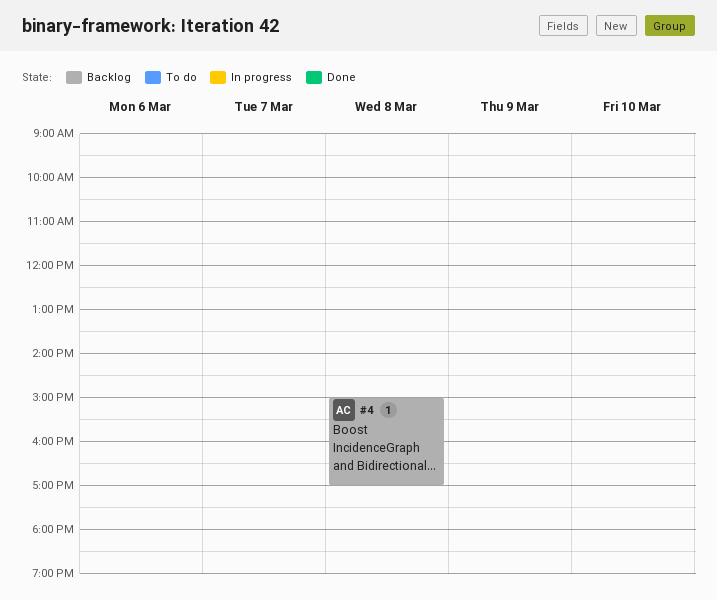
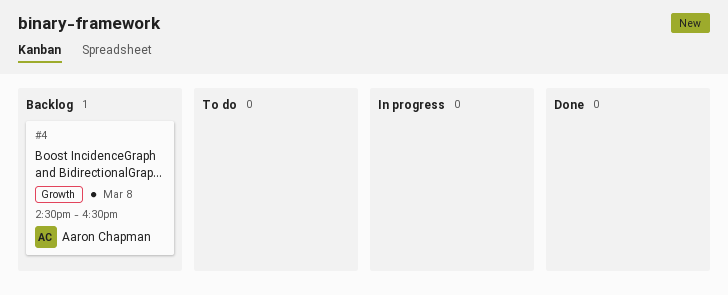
#4, begins: 15:00 -> 14:30
#4, ends: 17:00 -> 16:30

